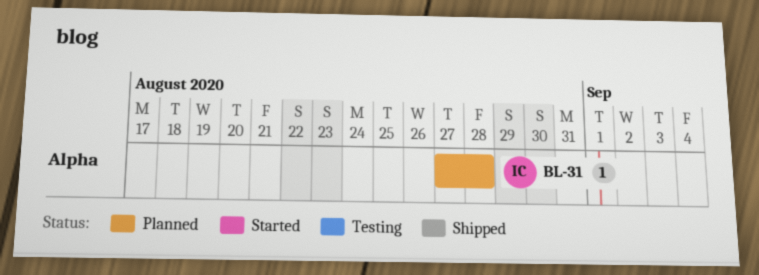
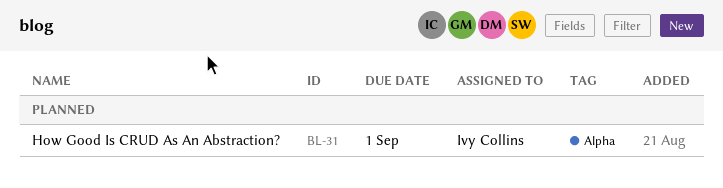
BL-31, due: Aug 28 -> Sep 1

